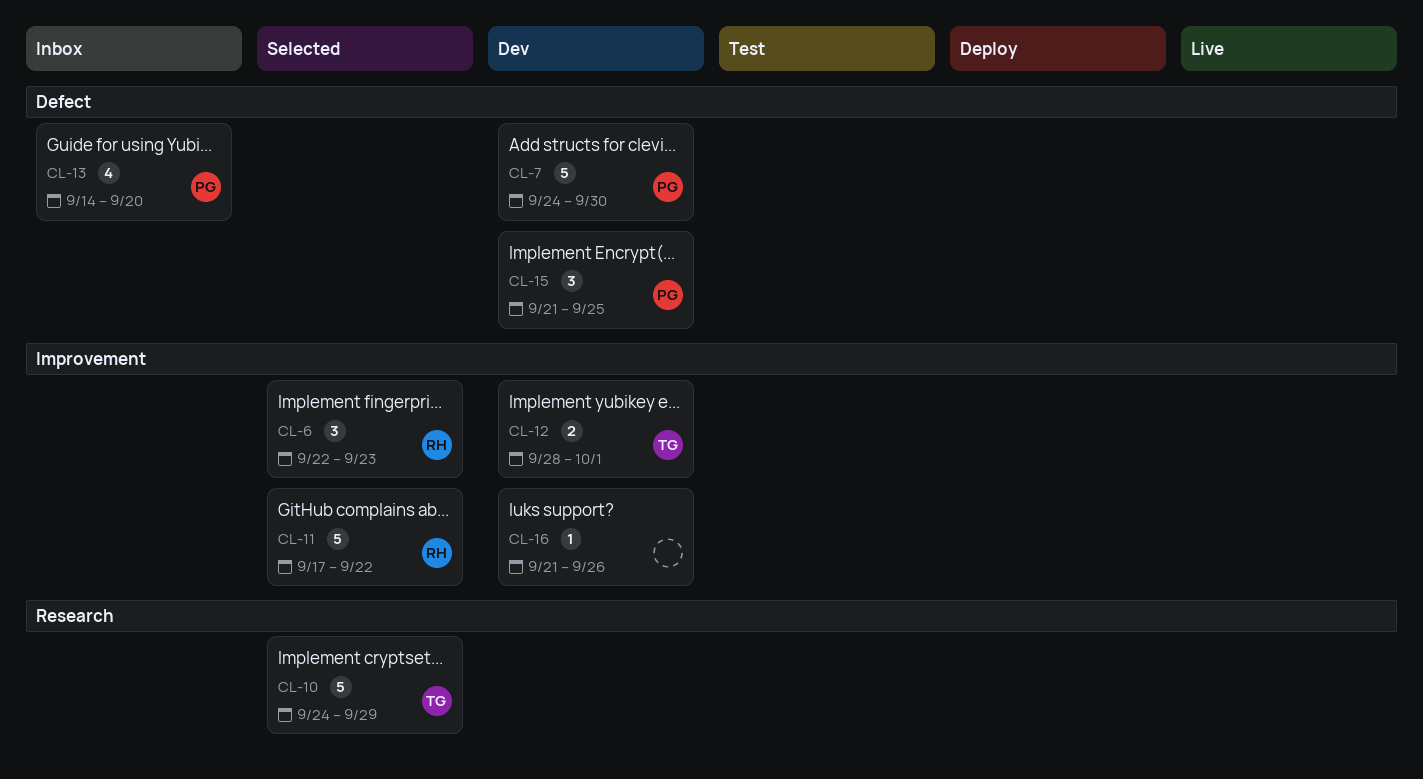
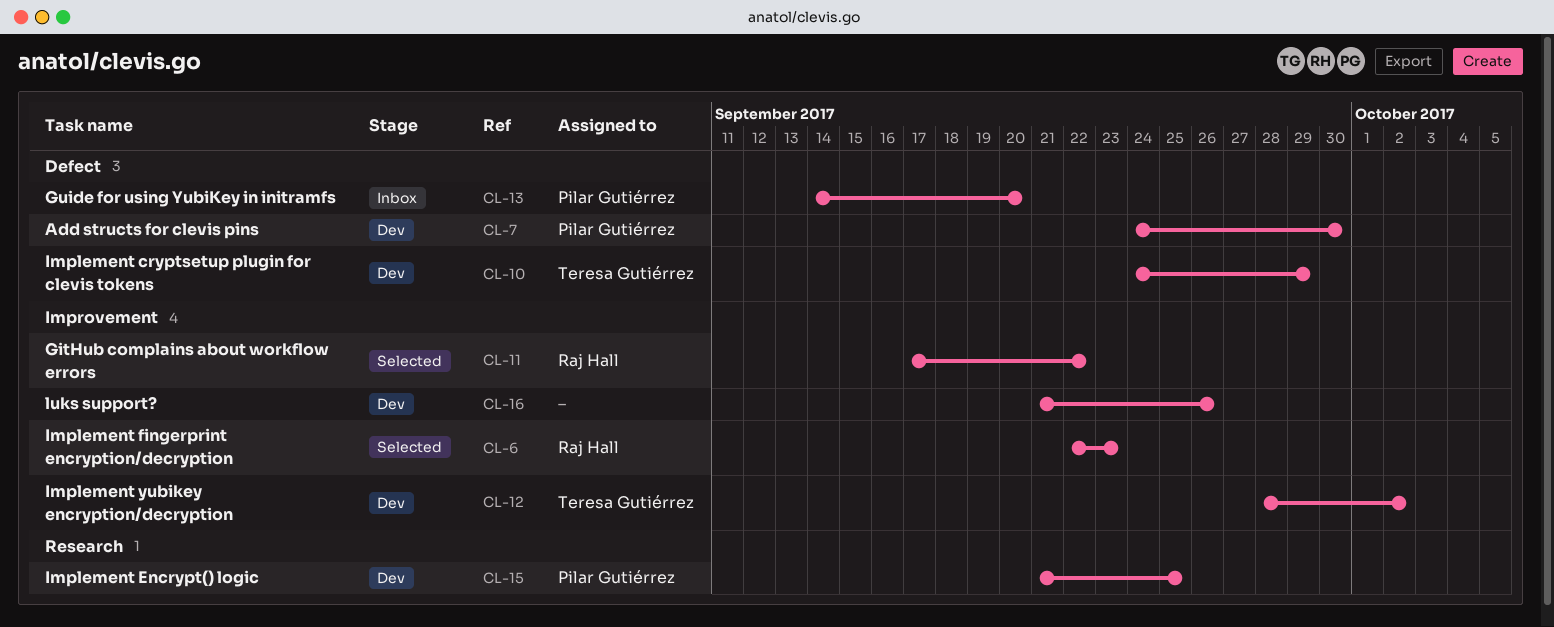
CL-10, status: Selected -> Dev
CL-10, label: Research -> Defect
CL-12, due: Oct 1 -> Oct 2
CL-15, label: Defect -> Research

